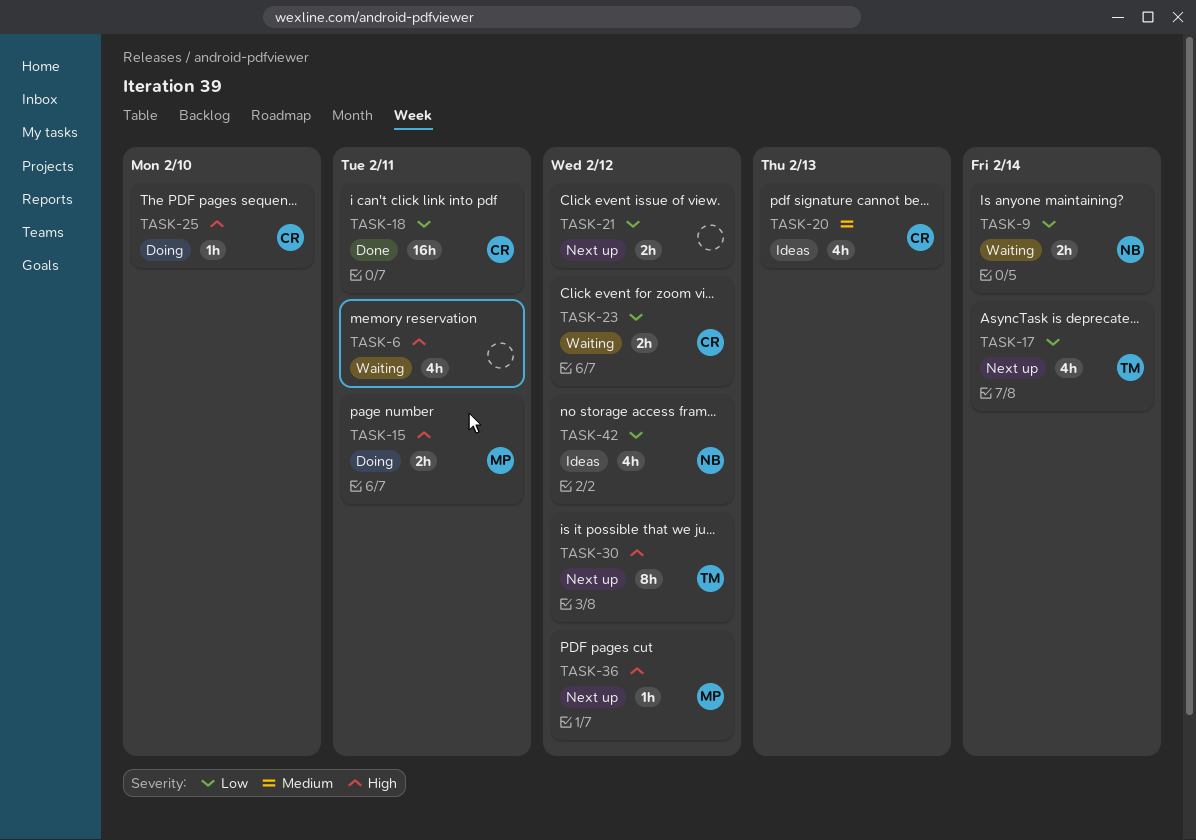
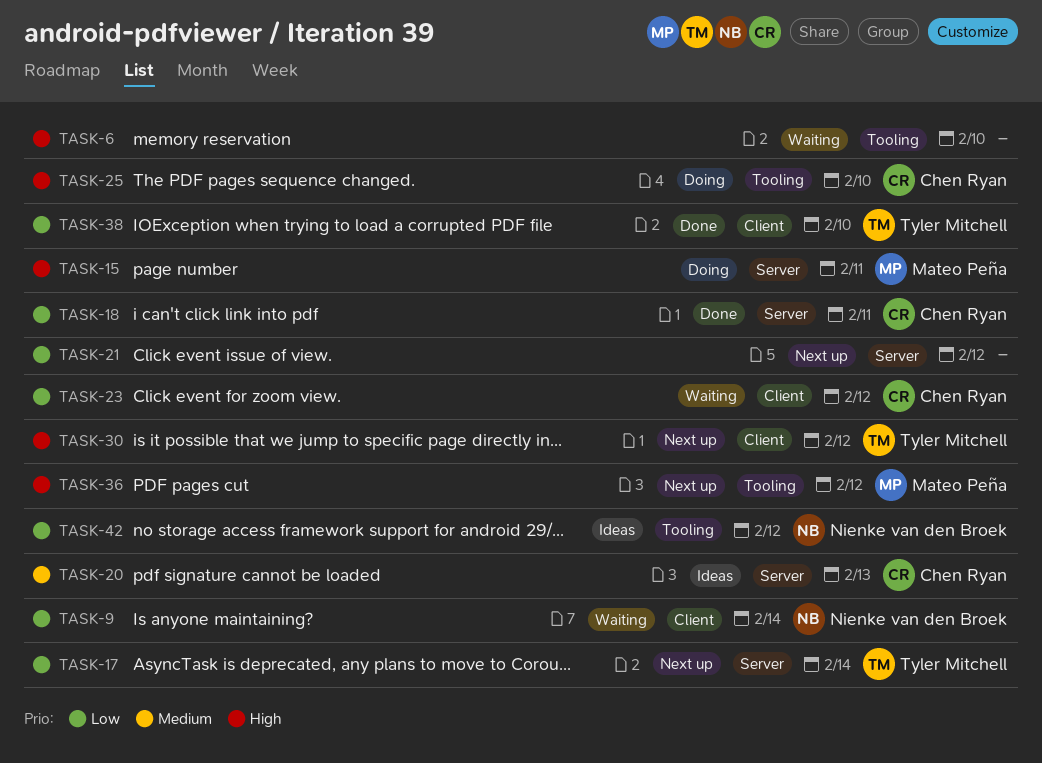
TASK-6, due: Feb 11 -> Feb 10
TASK-38: none -> present

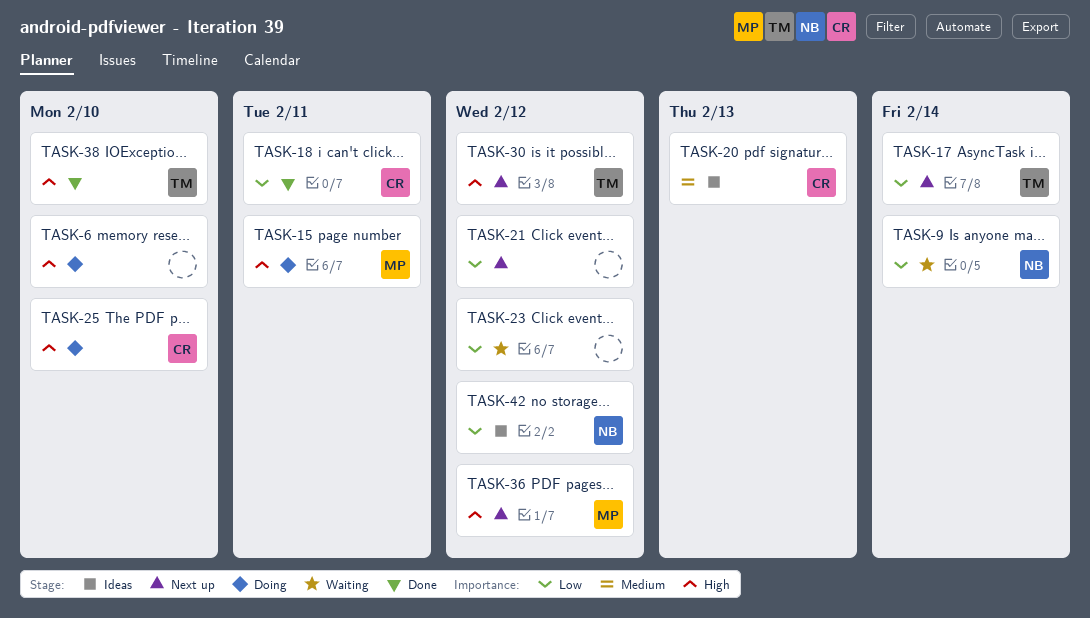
TASK-6, status: Waiting -> Doing
TASK-23, owner: Chen Ryan -> none
TASK-38, priority: Low -> High

